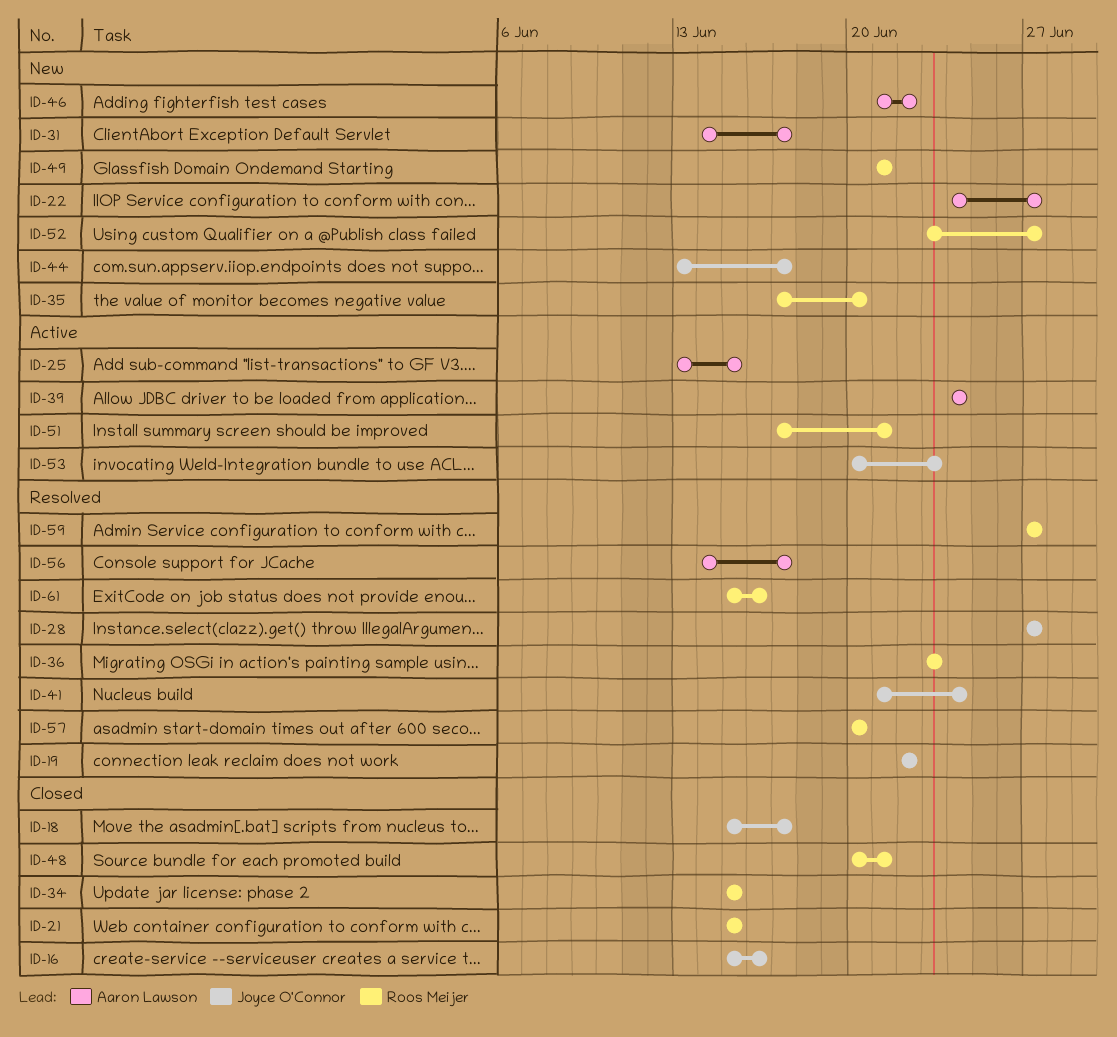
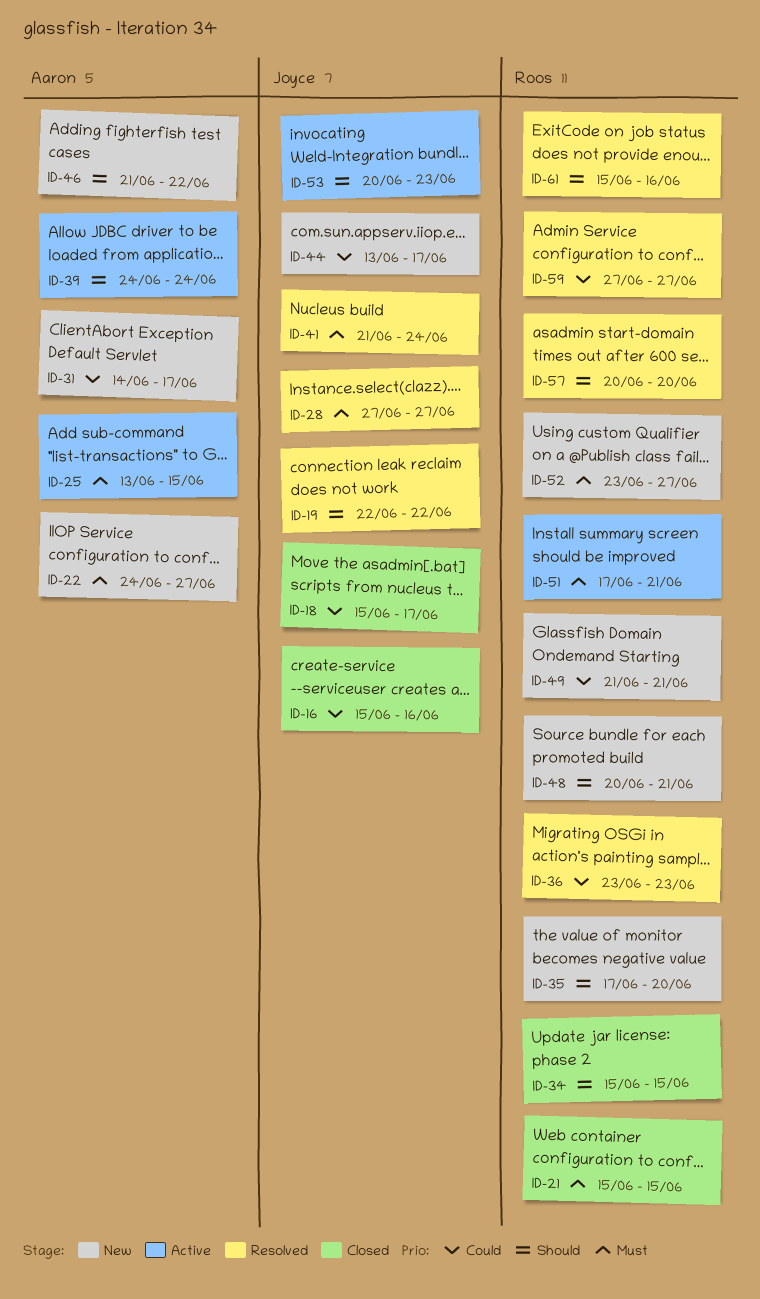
ID-48, status: Closed -> New
ID-56: present -> none

